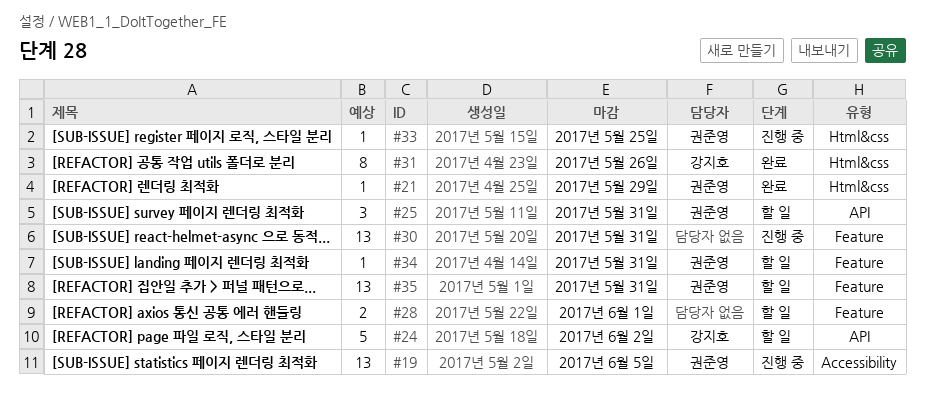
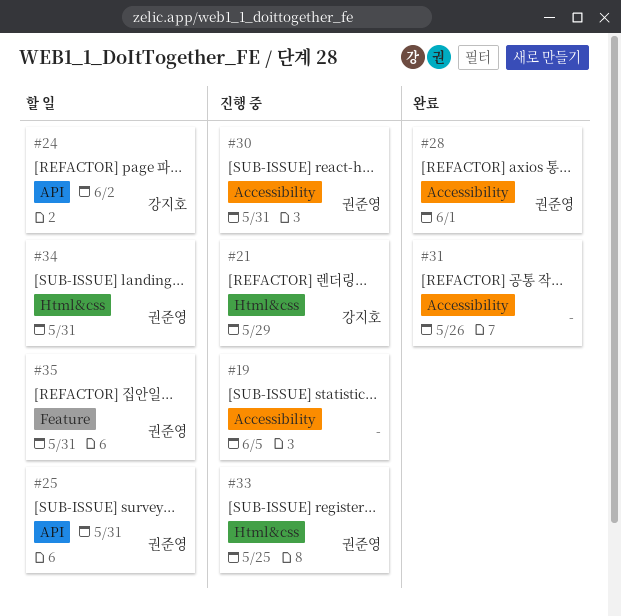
#19, owner: 권준영 -> none
#21, status: 완료 -> 진행 중
#21, owner: 권준영 -> 강지호
#28, status: 할 일 -> 완료
#28, owner: none -> 권준영
#28, label: Feature -> Accessibility
#30, owner: none -> 권준영
#30, label: Feature -> Accessibility
#31, owner: 강지호 -> none
#31, label: Html&css -> Accessibility
#34, label: Feature -> Html&css

